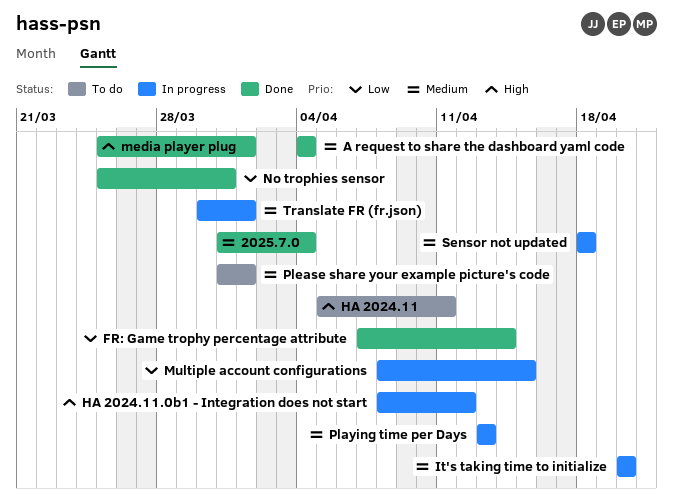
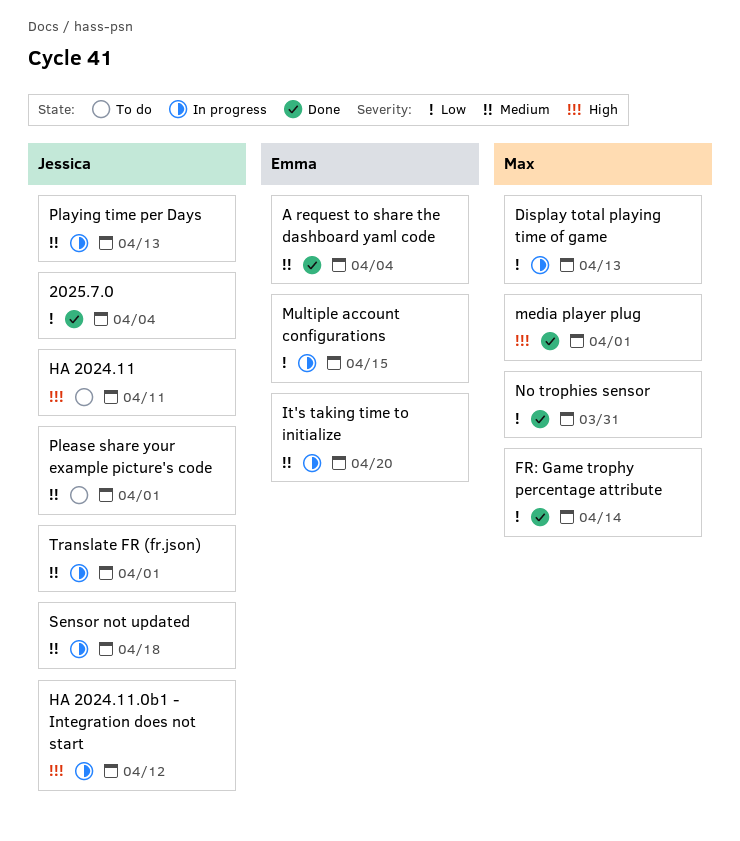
2025.7.0, priority: Medium -> Low
Display total playing time of game: none -> present

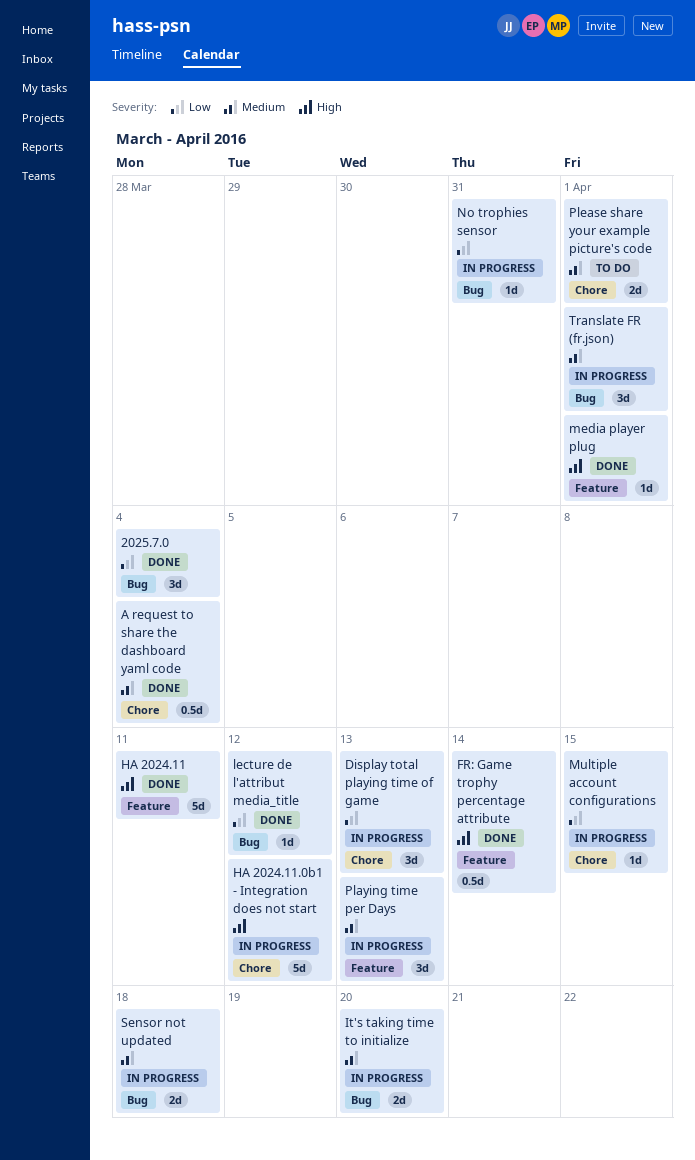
FR: Game trophy percentage attribute, priority: Low -> High
HA 2024.11, status: To do -> Done
lecture de l'attribut media_title: none -> present
No trophies sensor, status: Done -> In progress

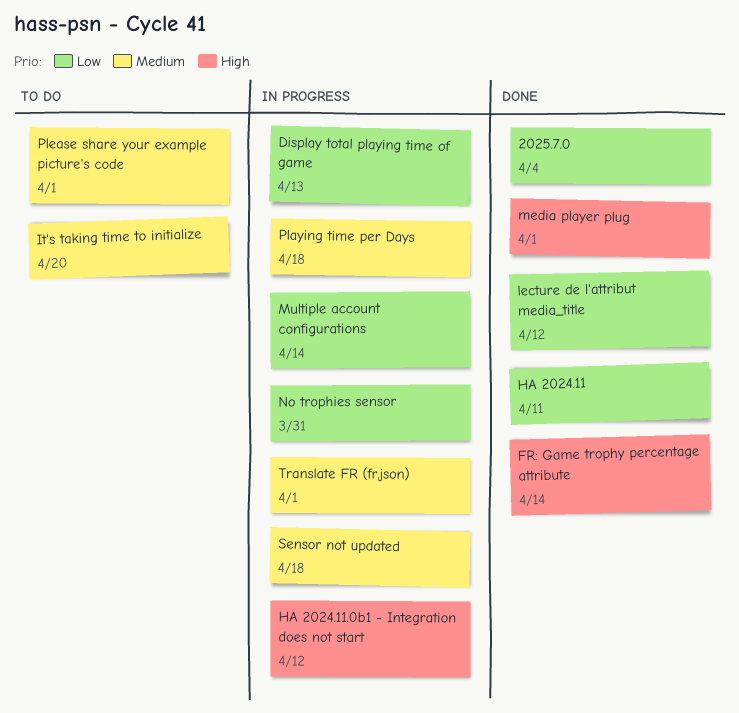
A request to share the dashboard yaml code: present -> none
HA 2024.11, priority: High -> Low
It's taking time to initialize, status: In progress -> To do
Multiple account configurations, due: Apr 15 -> Apr 14
Playing time per Days, due: Apr 13 -> Apr 18

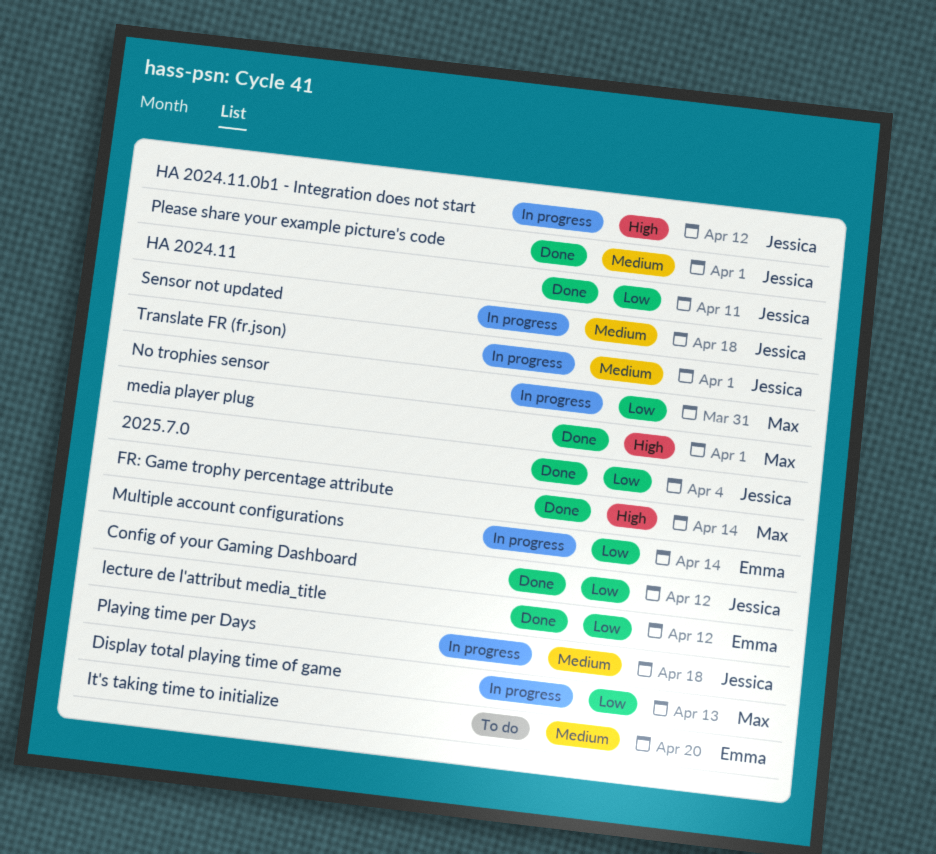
Config of your Gaming Dashboard: none -> present
Please share your example picture's code, status: To do -> Done

